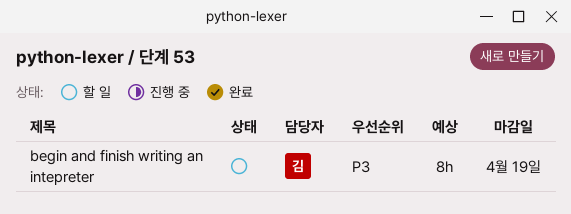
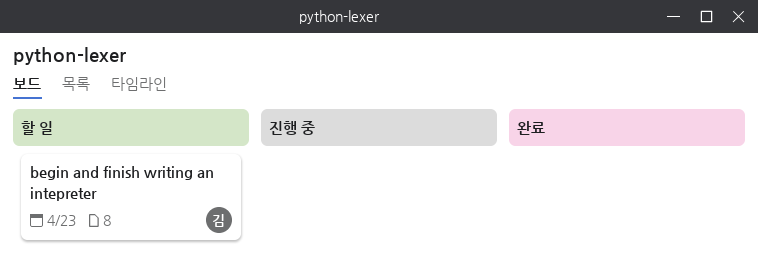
begin and finish writing an intepreter, due: Apr 19 -> Apr 23

